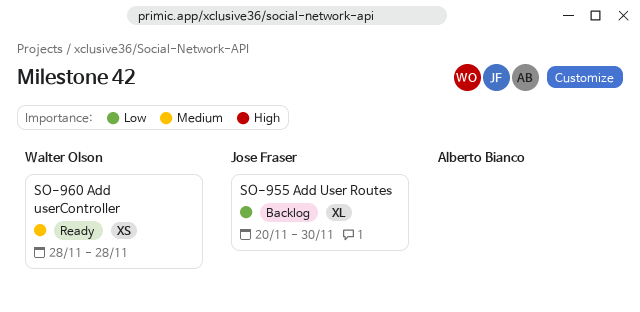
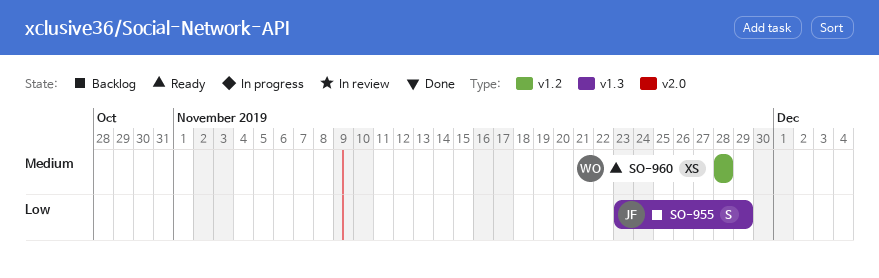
SO-955, estimate: XL -> S
SO-955, start: Nov 20 -> Nov 23
SO-955, due: Nov 30 -> Nov 29

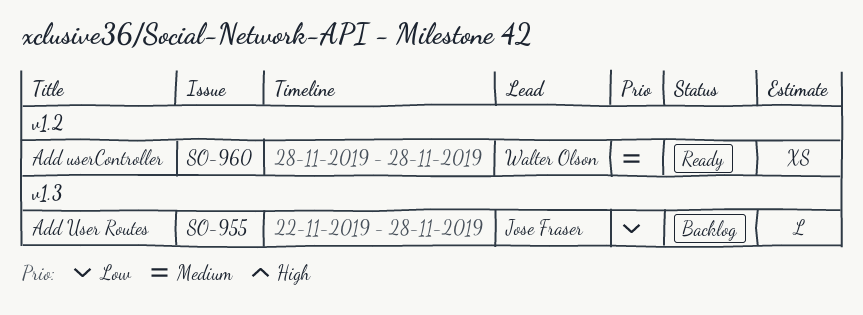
SO-955, estimate: S -> L
SO-955, start: Nov 23 -> Nov 22
SO-955, due: Nov 29 -> Nov 28

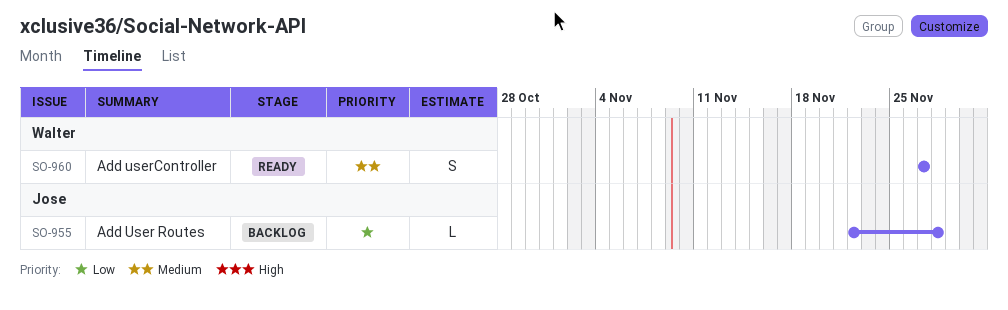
SO-960, estimate: XS -> S
SO-960, start: Nov 28 -> Nov 27
SO-960, due: Nov 28 -> Nov 27

